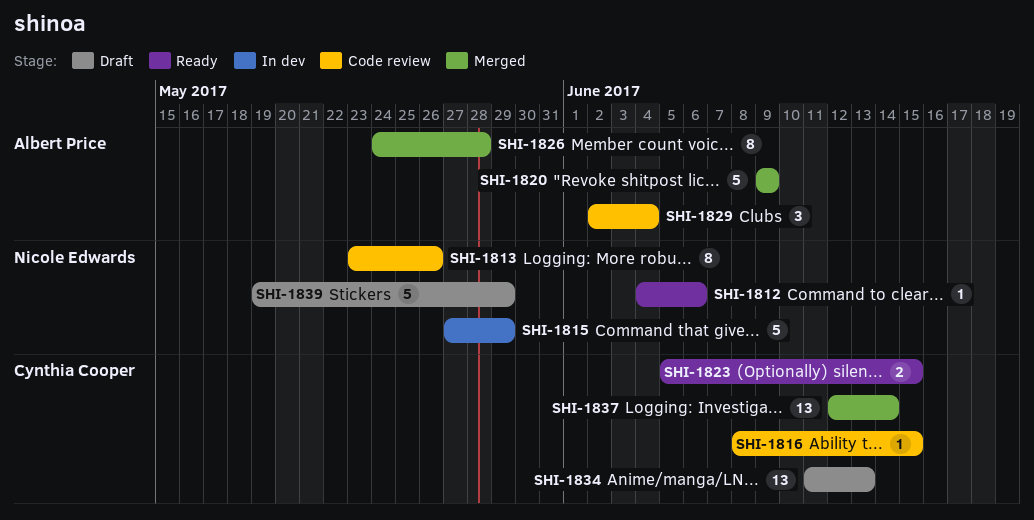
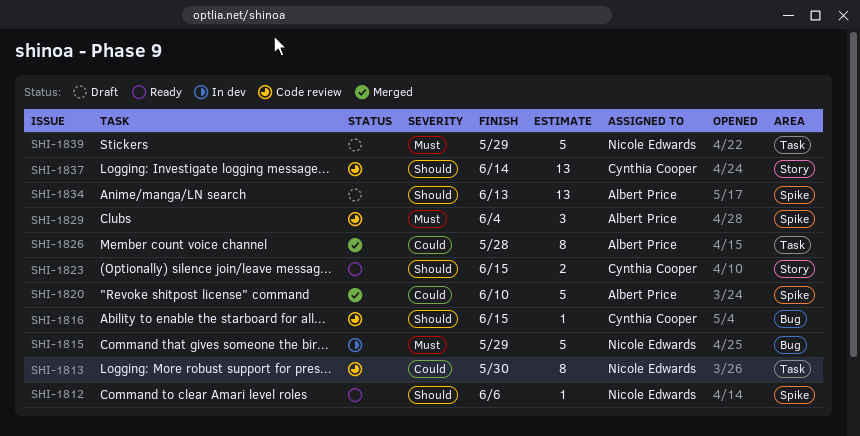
SHI-1813, due: May 26 -> May 30
SHI-1820, due: Jun 9 -> Jun 10
SHI-1834, owner: Cynthia Cooper -> Albert Price
SHI-1837, status: Merged -> Code review

